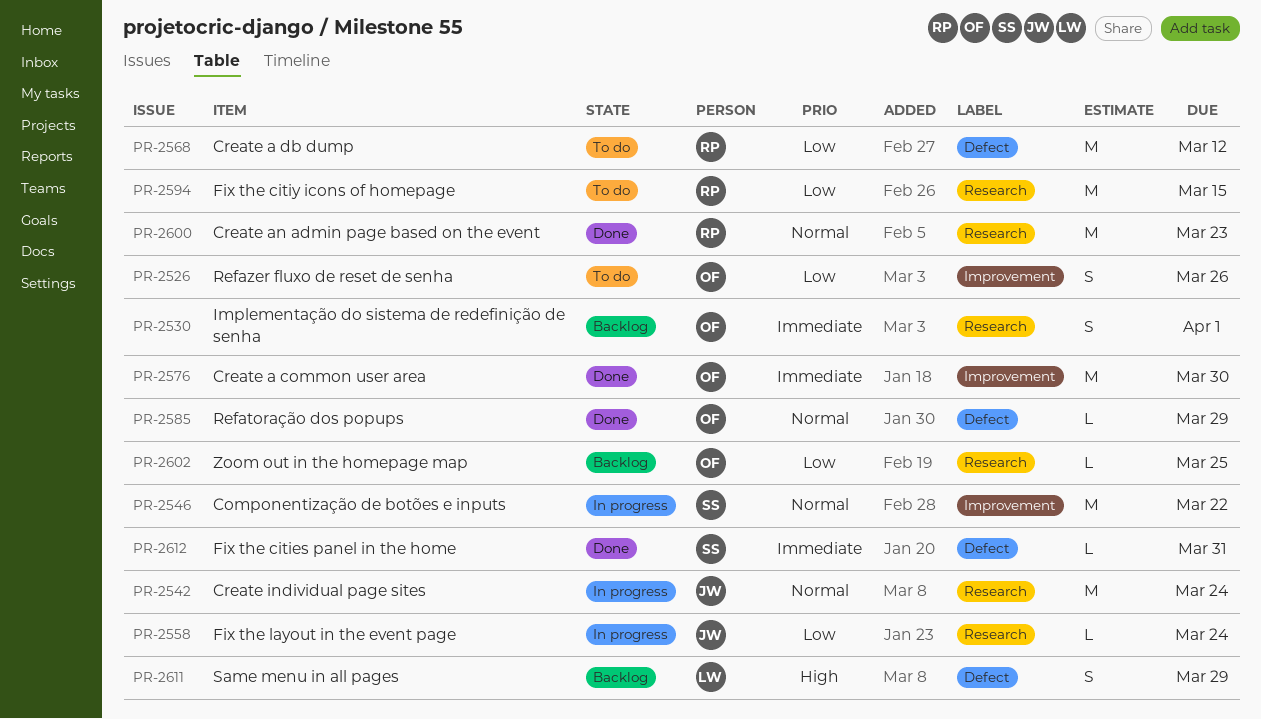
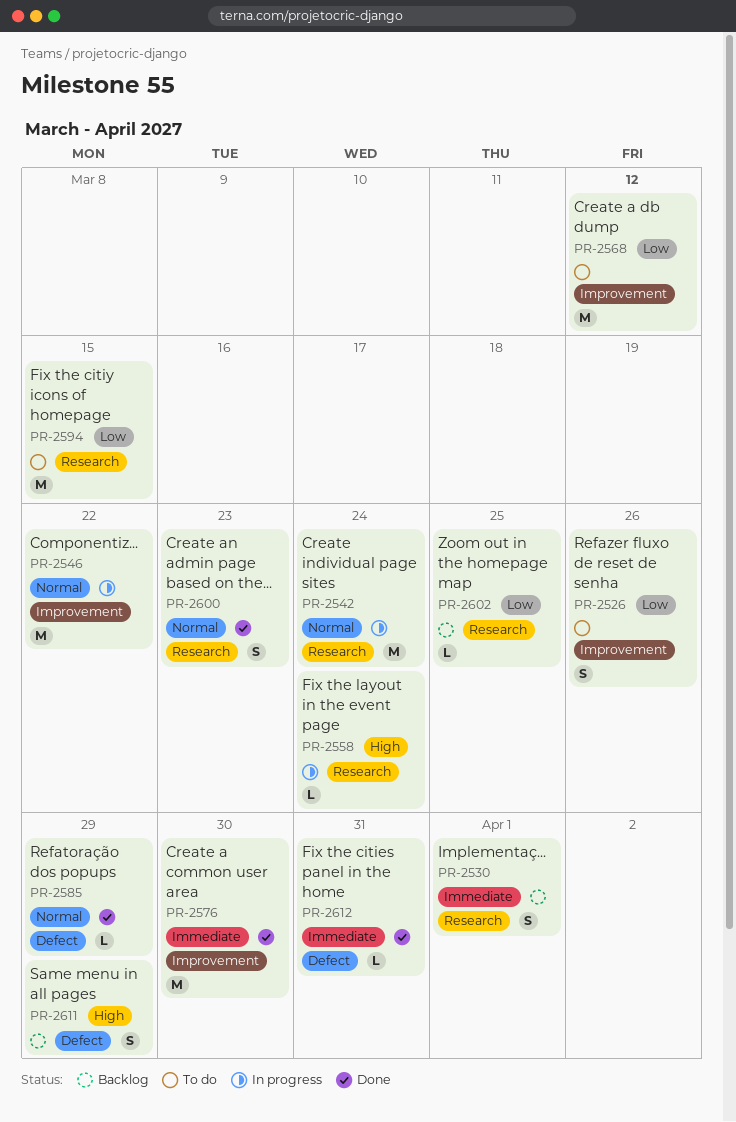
PR-2558, priority: Low -> High
PR-2568, label: Defect -> Improvement
PR-2600, estimate: M -> S

